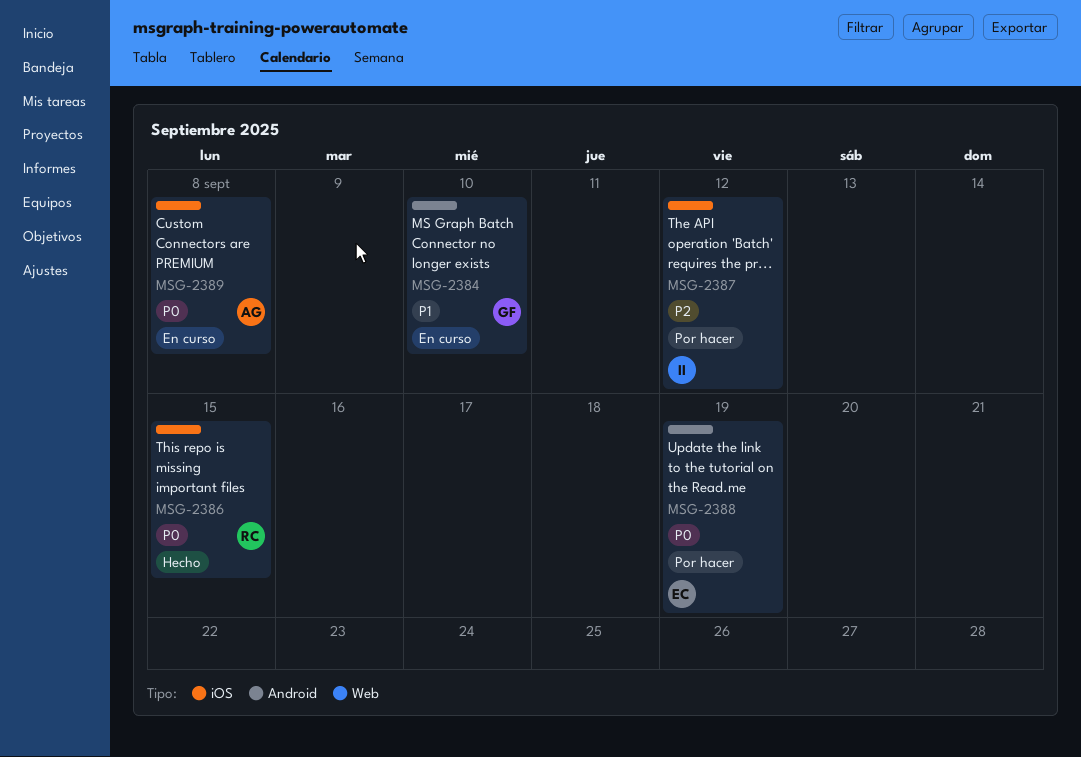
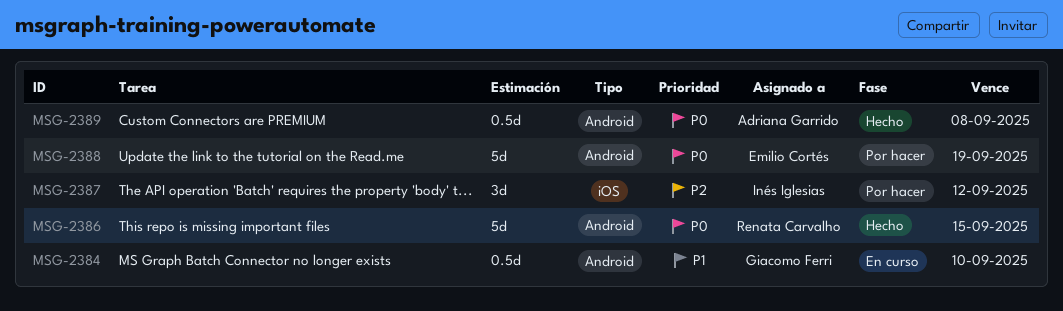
MSG-2386, label: iOS -> Android
MSG-2389, status: En curso -> Hecho
MSG-2389, label: iOS -> Android

